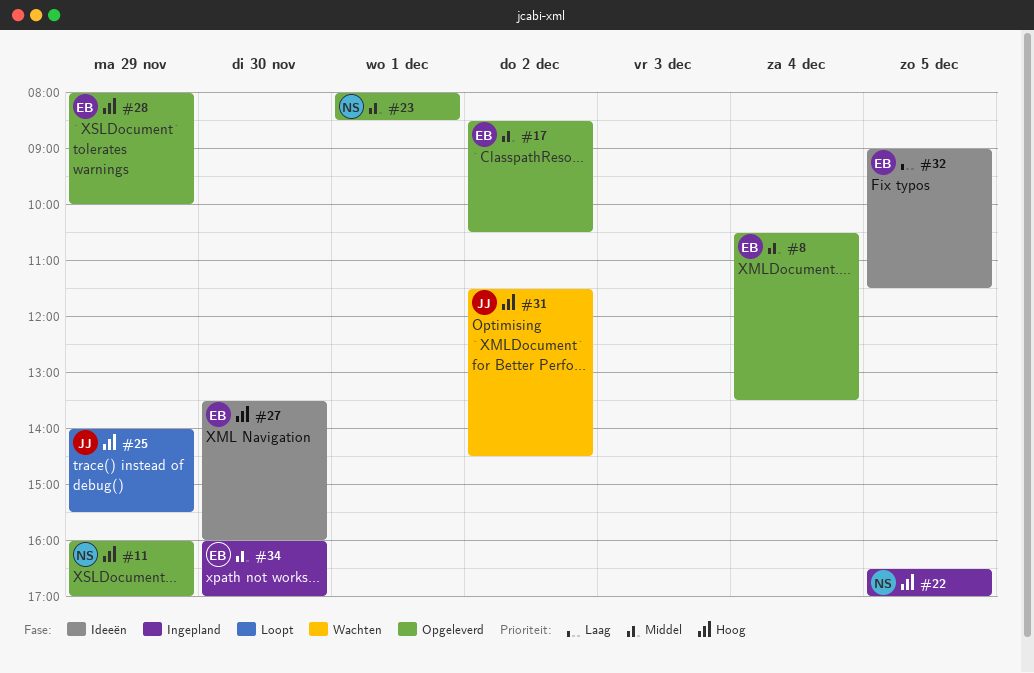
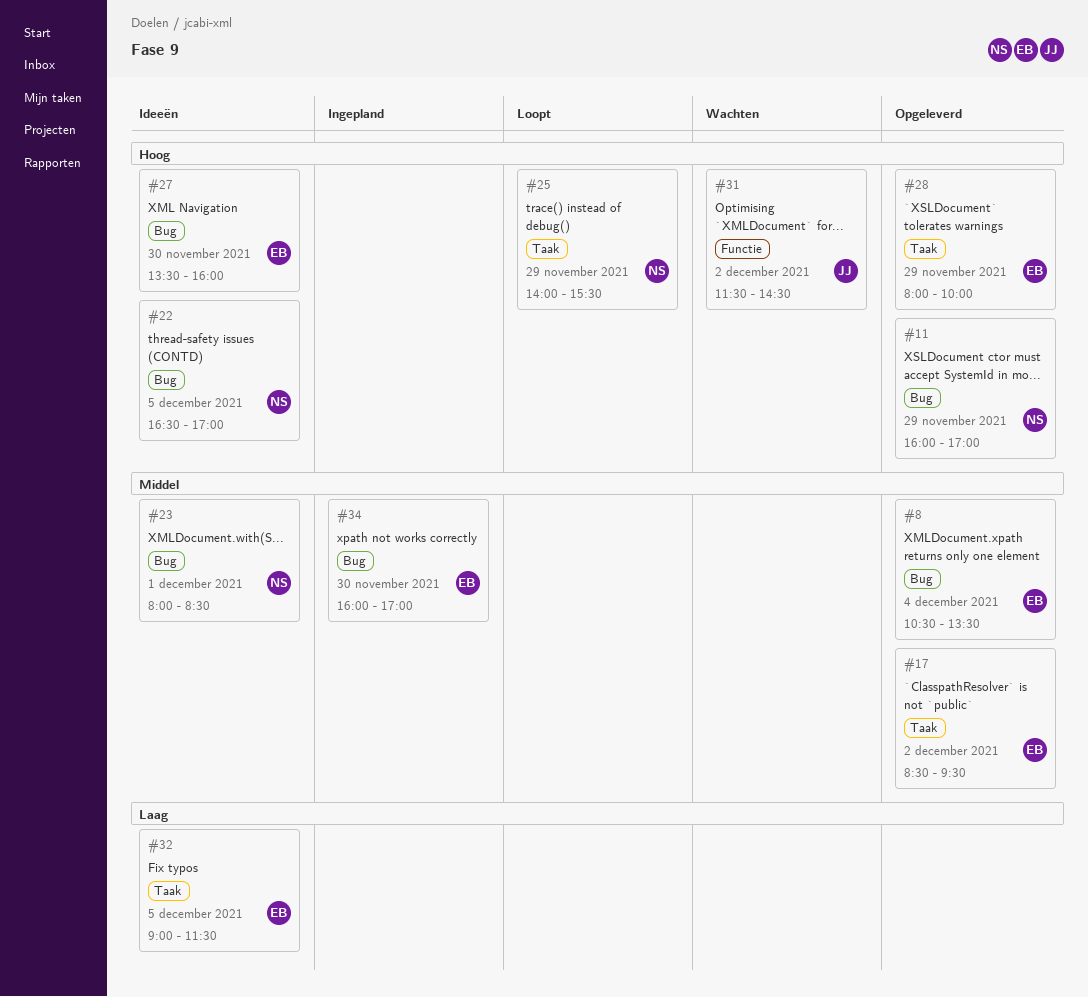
#17, ends: 10:30 -> 09:30
#22, status: Ingepland -> Ideeën
#23, status: Opgeleverd -> Ideeën
#25, owner: JJ -> NS

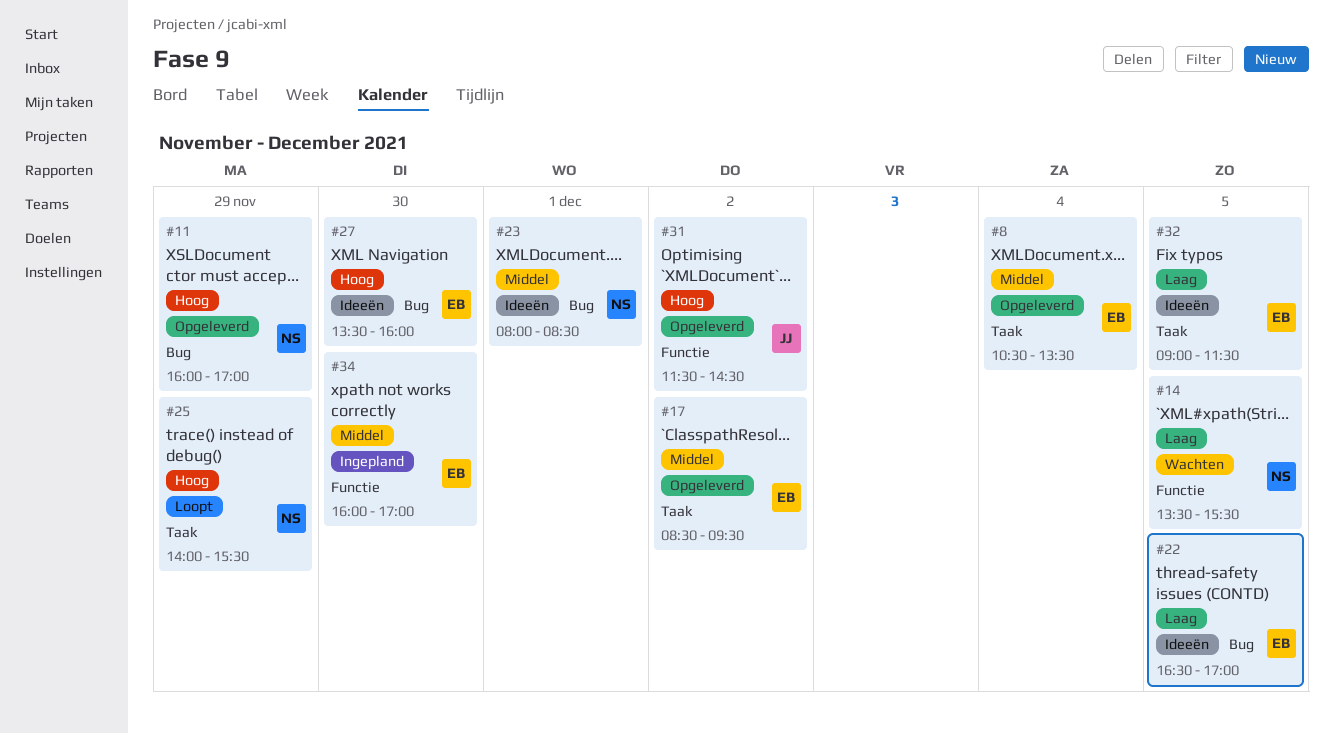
#8, label: Bug -> Taak
#14: none -> present
#22, owner: NS -> EB
#22, priority: Hoog -> Laag
#28: present -> none
#31, status: Wachten -> Opgeleverd
#34, label: Bug -> Functie

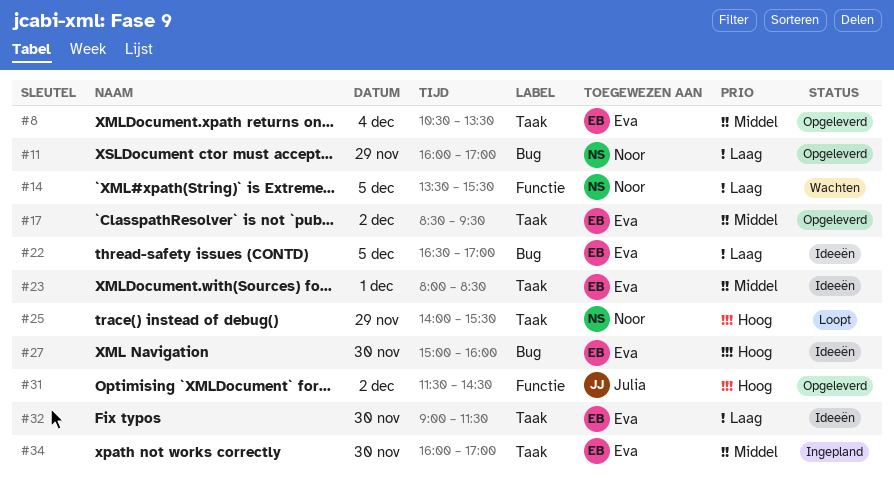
#11, priority: Hoog -> Laag
#23, owner: Noor -> Eva
#23, label: Bug -> Taak
#27, begins: 13:30 -> 15:00
#32, day: Dec 5 -> Nov 30
#34, label: Functie -> Taak

